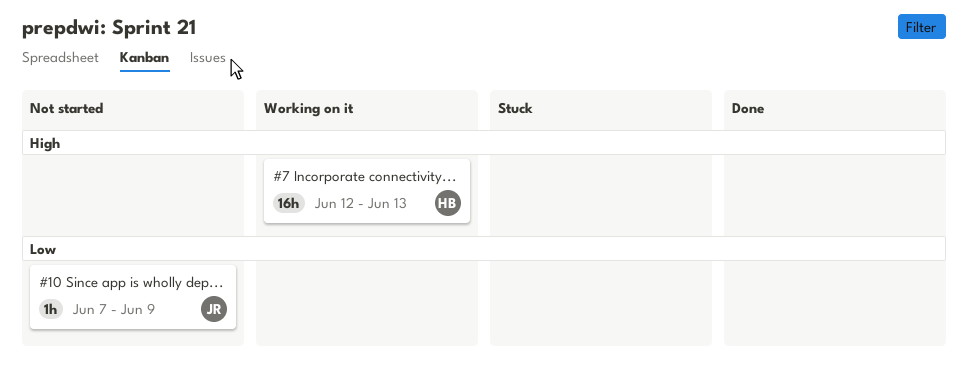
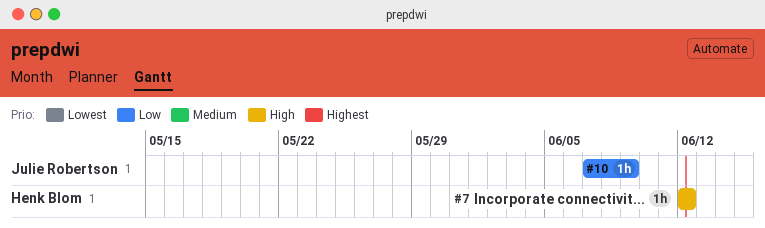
#7, estimate: 16h -> 1h
#7, due: Jun 13 -> Jun 12

